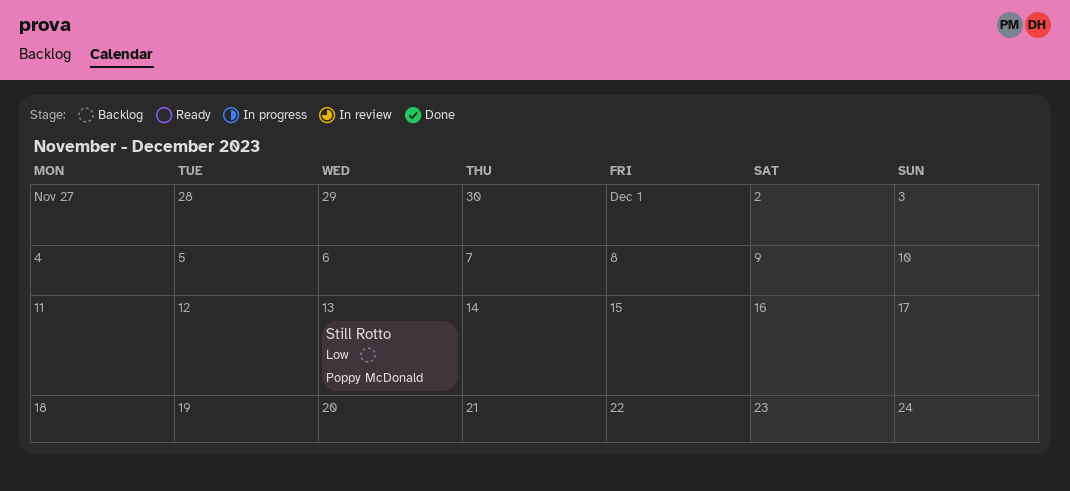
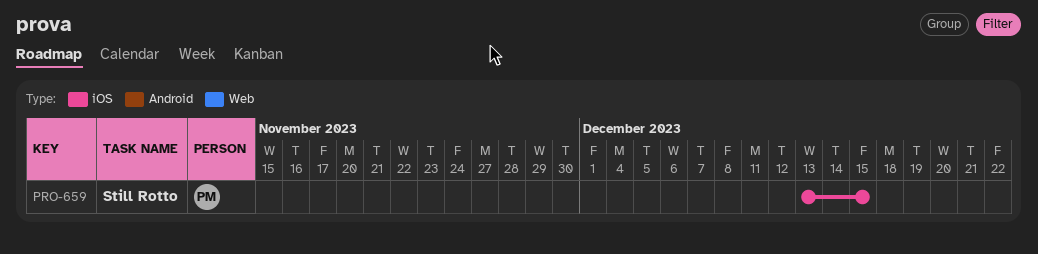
Still Rotto, due: Dec 13 -> Dec 15

